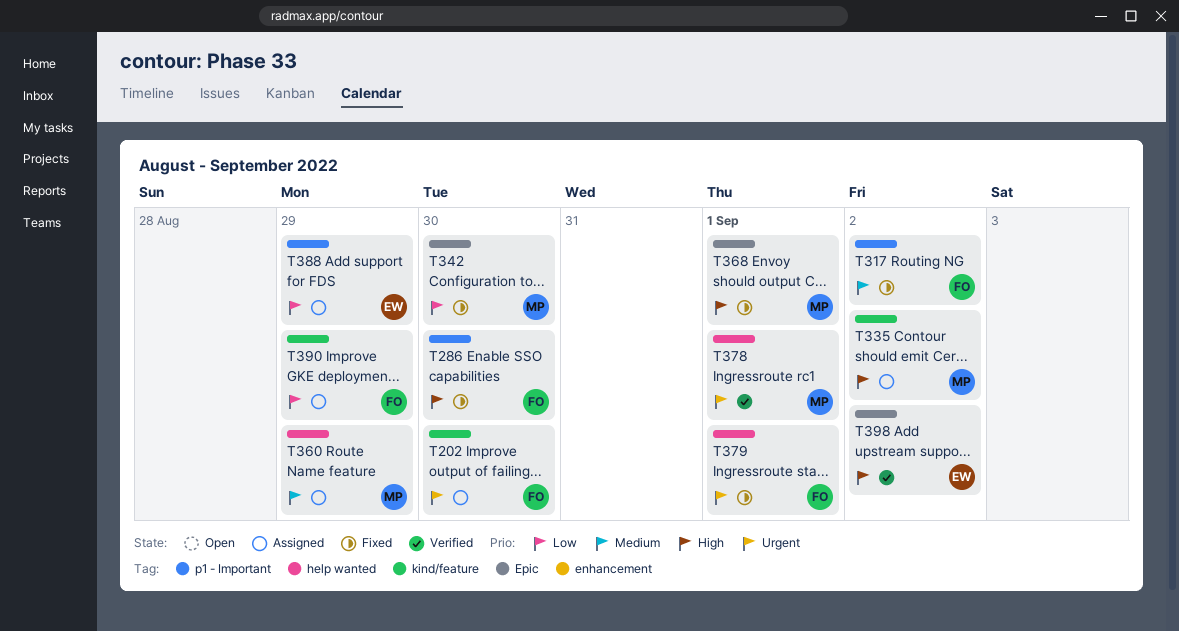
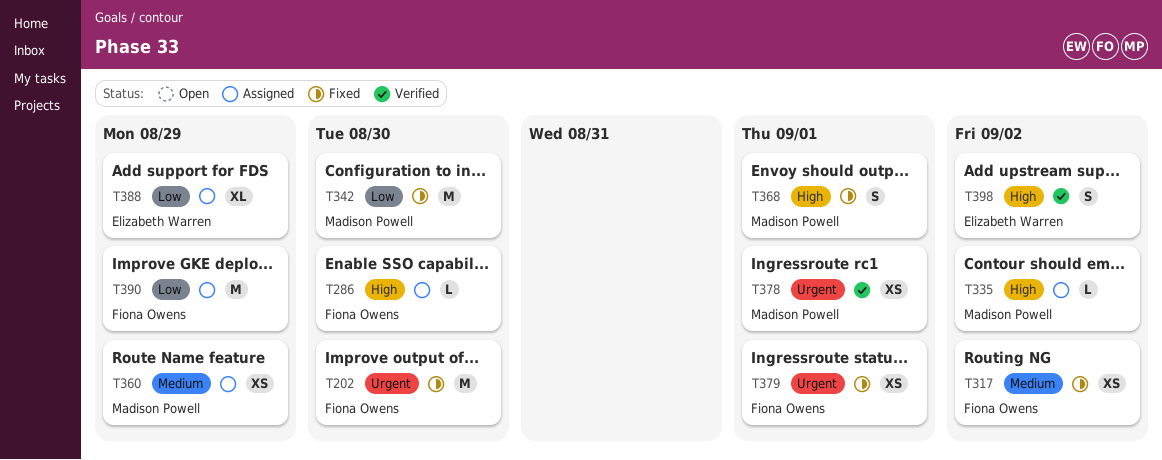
T202, status: Assigned -> Fixed
T286, status: Fixed -> Assigned

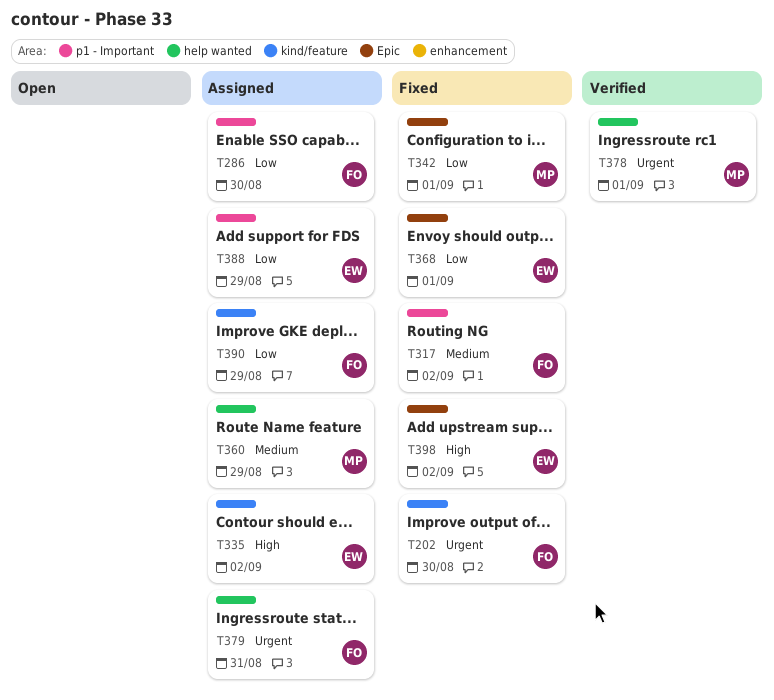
T286, priority: High -> Low
T335, owner: Madison Powell -> Elizabeth Warren
T342, due: Aug 30 -> Sep 1
T368, owner: Madison Powell -> Elizabeth Warren
T368, priority: High -> Low
T379, status: Fixed -> Assigned
T379, due: Sep 1 -> Aug 31
T398, status: Verified -> Fixed

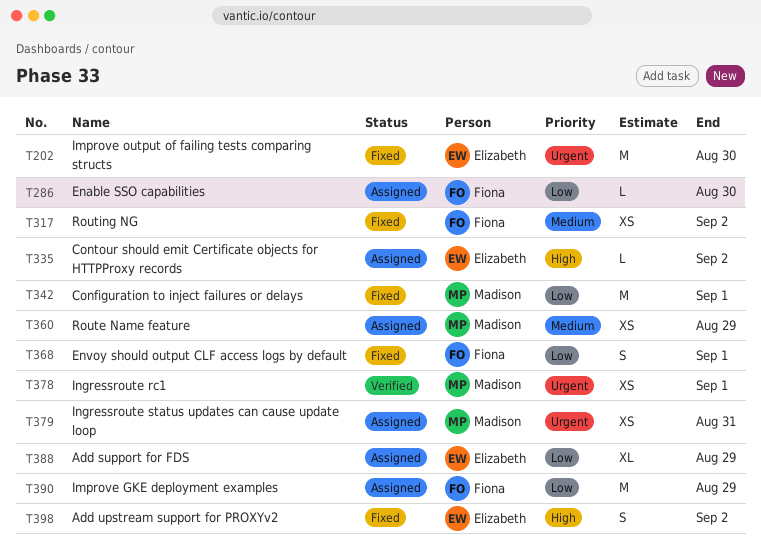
T202, owner: Fiona -> Elizabeth
T368, owner: Elizabeth -> Fiona
T379, owner: Fiona -> Madison

